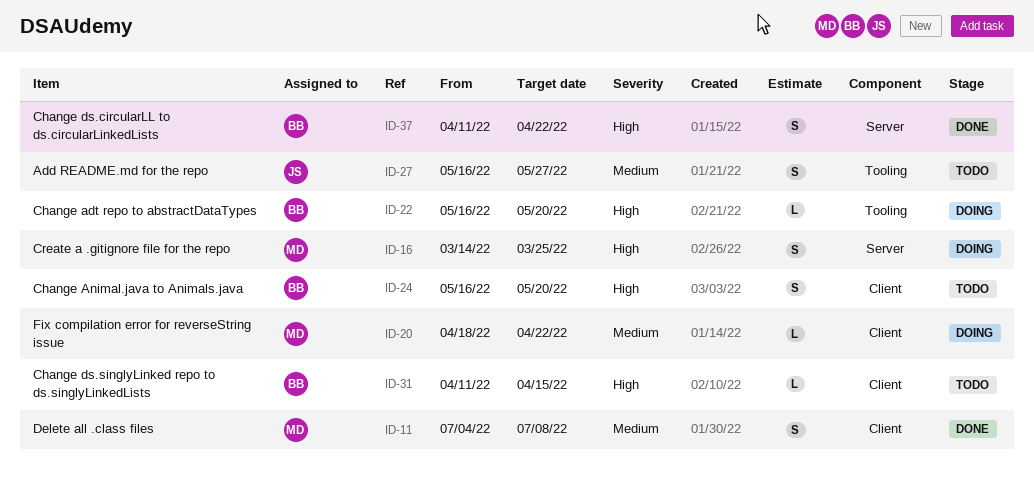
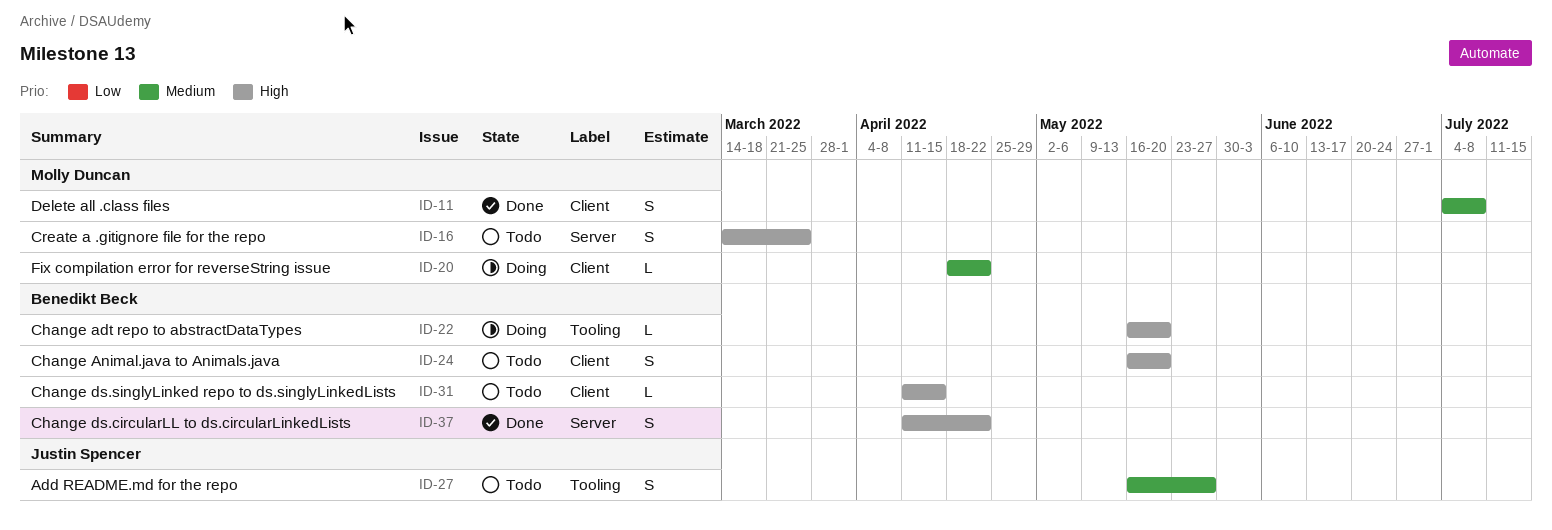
ID-16, status: Doing -> Todo

